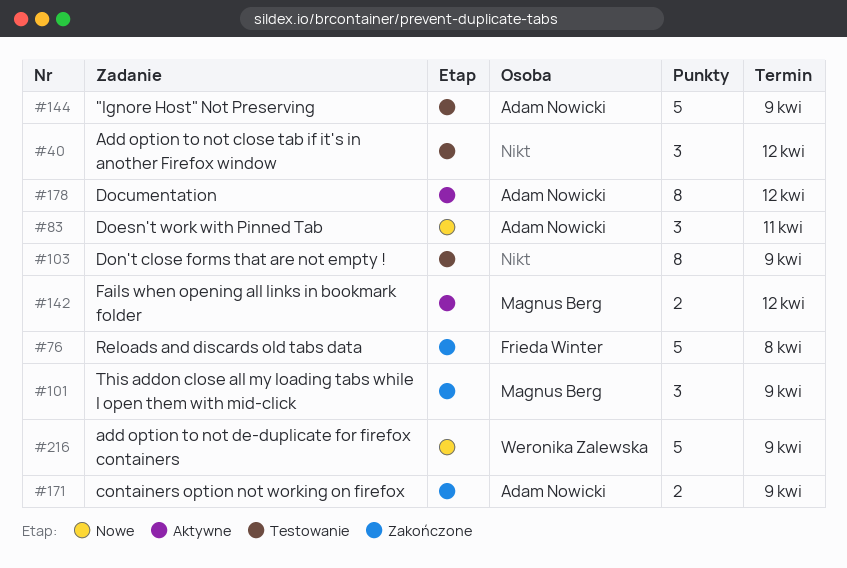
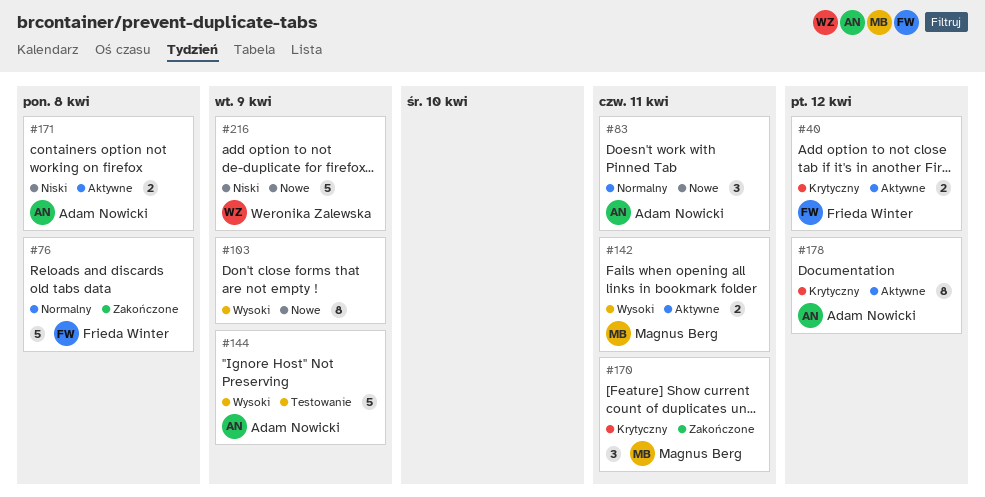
#40, status: Testowanie -> Aktywne
#40, owner: none -> Frieda Winter
#40, estimate: 3 -> 2
#101: present -> none
#103, status: Testowanie -> Nowe
#142, due: Apr 12 -> Apr 11
#170: none -> present
#171, status: Zakończone -> Aktywne
#171, due: Apr 9 -> Apr 8

